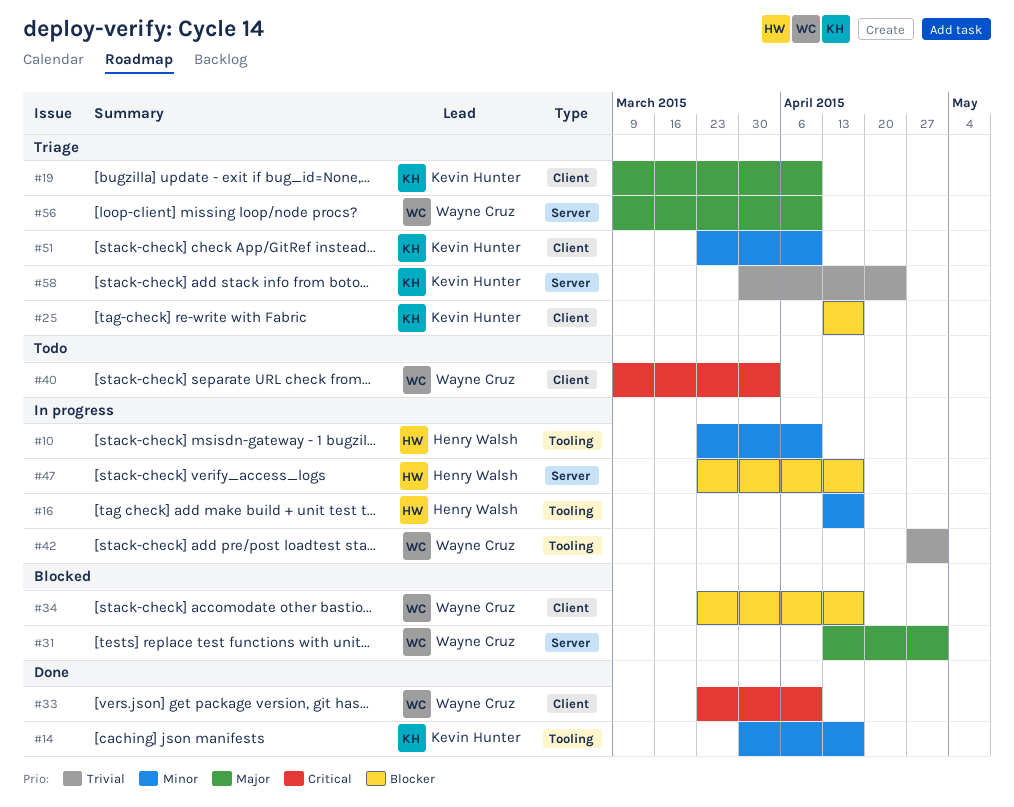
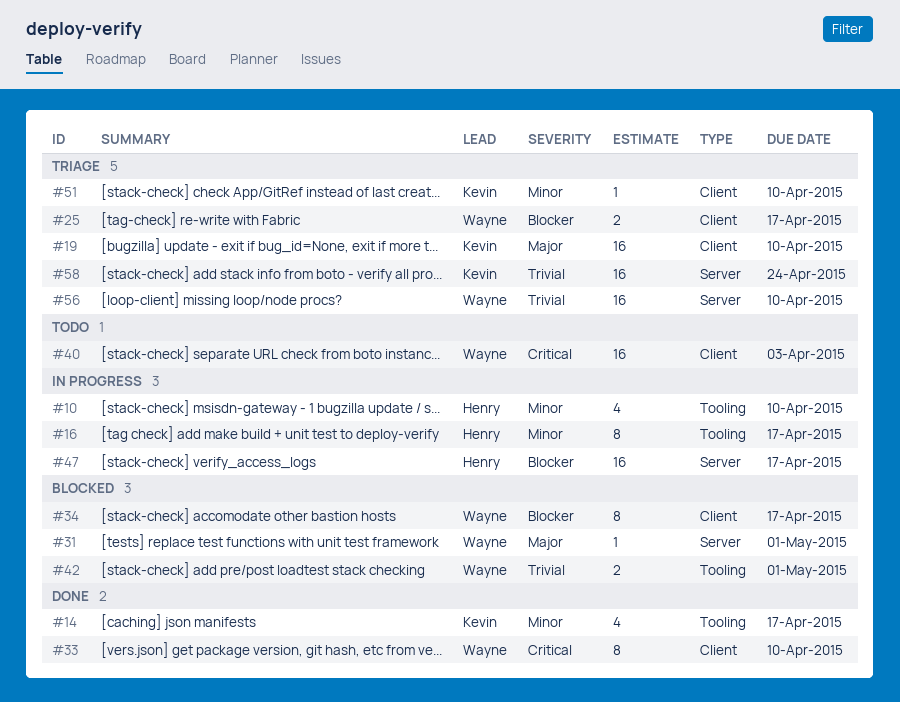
#25, owner: Kevin Hunter -> Wayne Cruz
#42, status: In progress -> Blocked
#56, priority: Major -> Trivial

